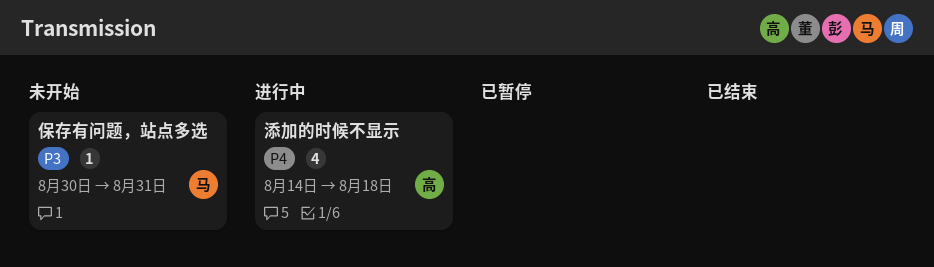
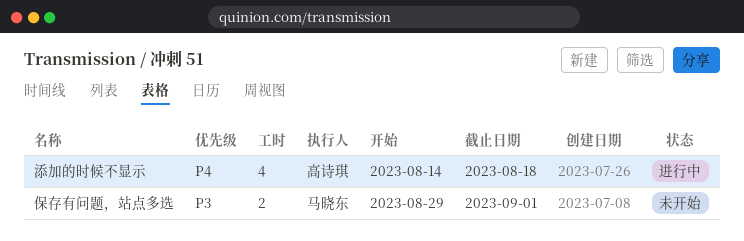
保存有问题，站点多选, estimate: 1 -> 2
保存有问题，站点多选, start: Aug 30 -> Aug 29
保存有问题，站点多选, due: Aug 31 -> Sep 1

